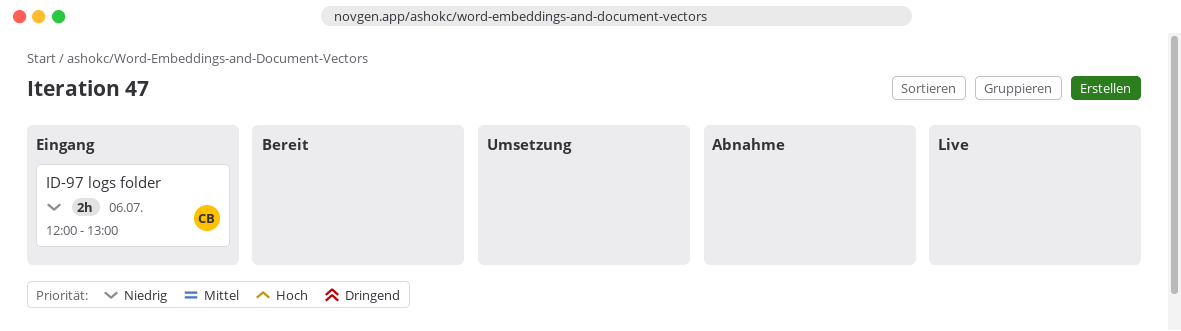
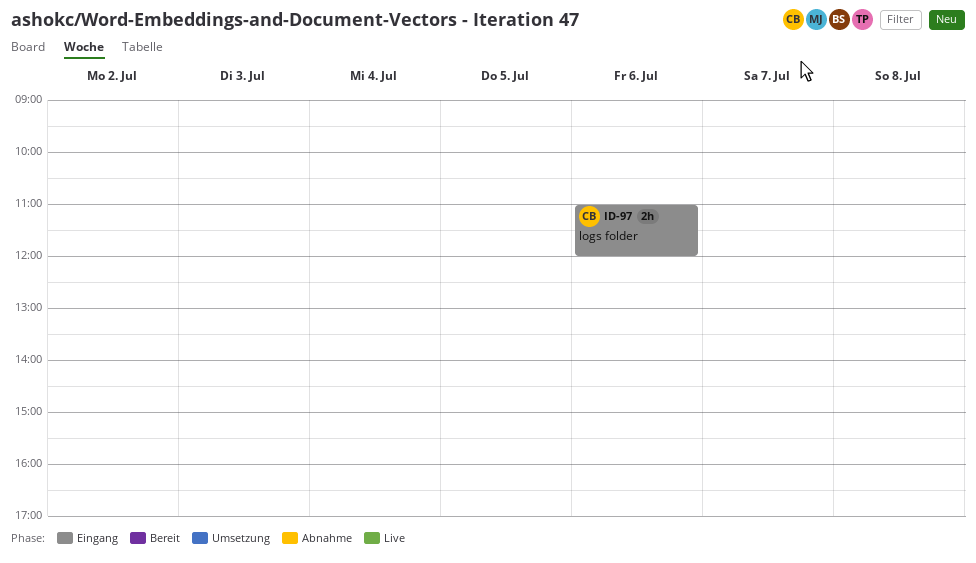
ID-97, begins: 12:00 -> 11:00
ID-97, ends: 13:00 -> 12:00

